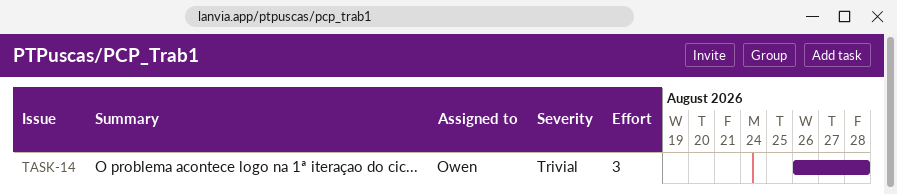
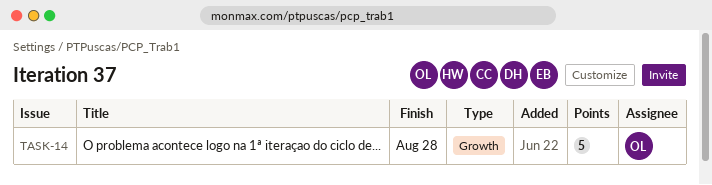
TASK-14, estimate: 3 -> 5

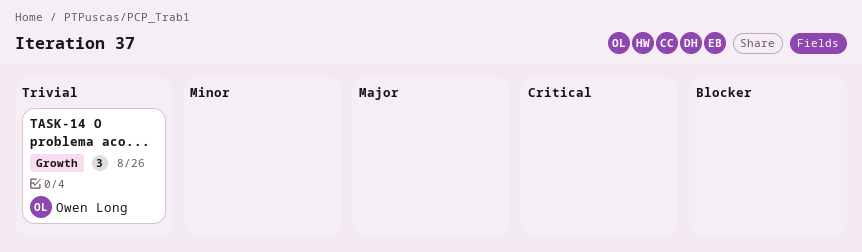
TASK-14, estimate: 5 -> 3
TASK-14, due: Aug 28 -> Aug 26

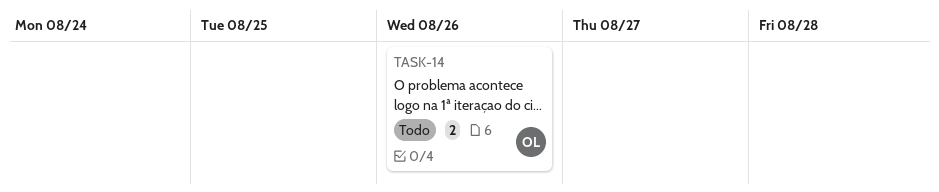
TASK-14, estimate: 3 -> 2

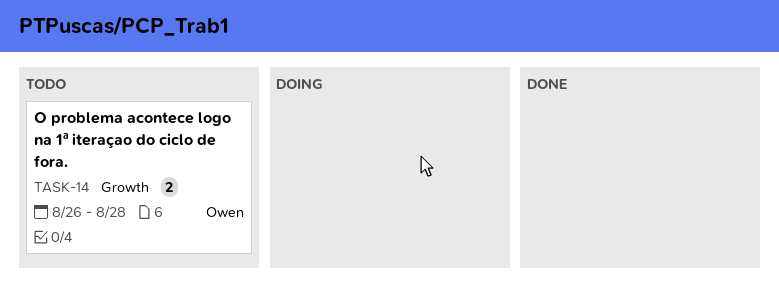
TASK-14, due: Aug 26 -> Aug 28

